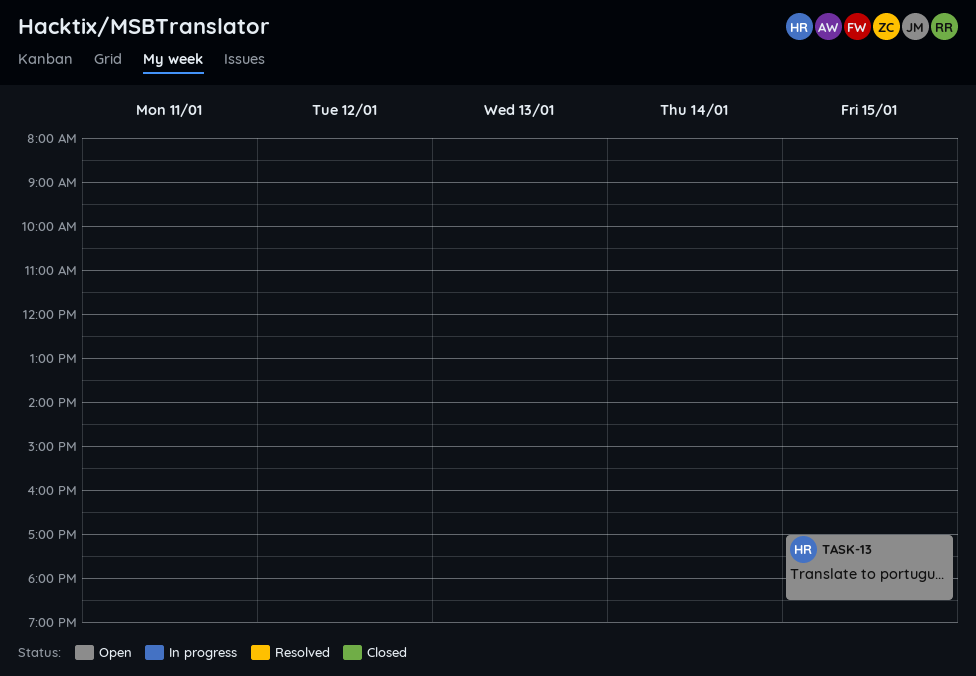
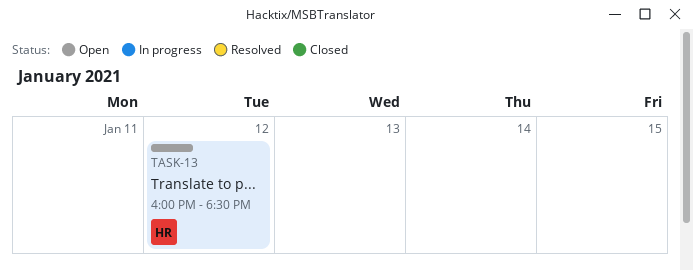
TASK-13, day: Jan 15 -> Jan 12
TASK-13, begins: 17:00 -> 16:00

